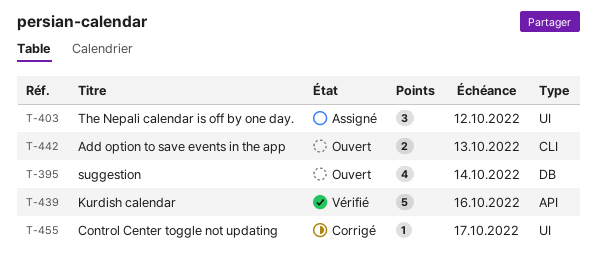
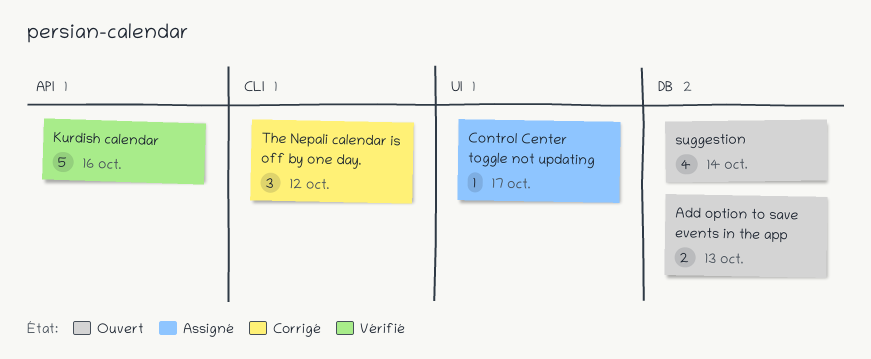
Add option to save events in the app, label: CLI -> DB
Control Center toggle not updating, status: Corrigé -> Assigné
The Nepali calendar is off by one day., status: Assigné -> Corrigé
The Nepali calendar is off by one day., label: UI -> CLI

